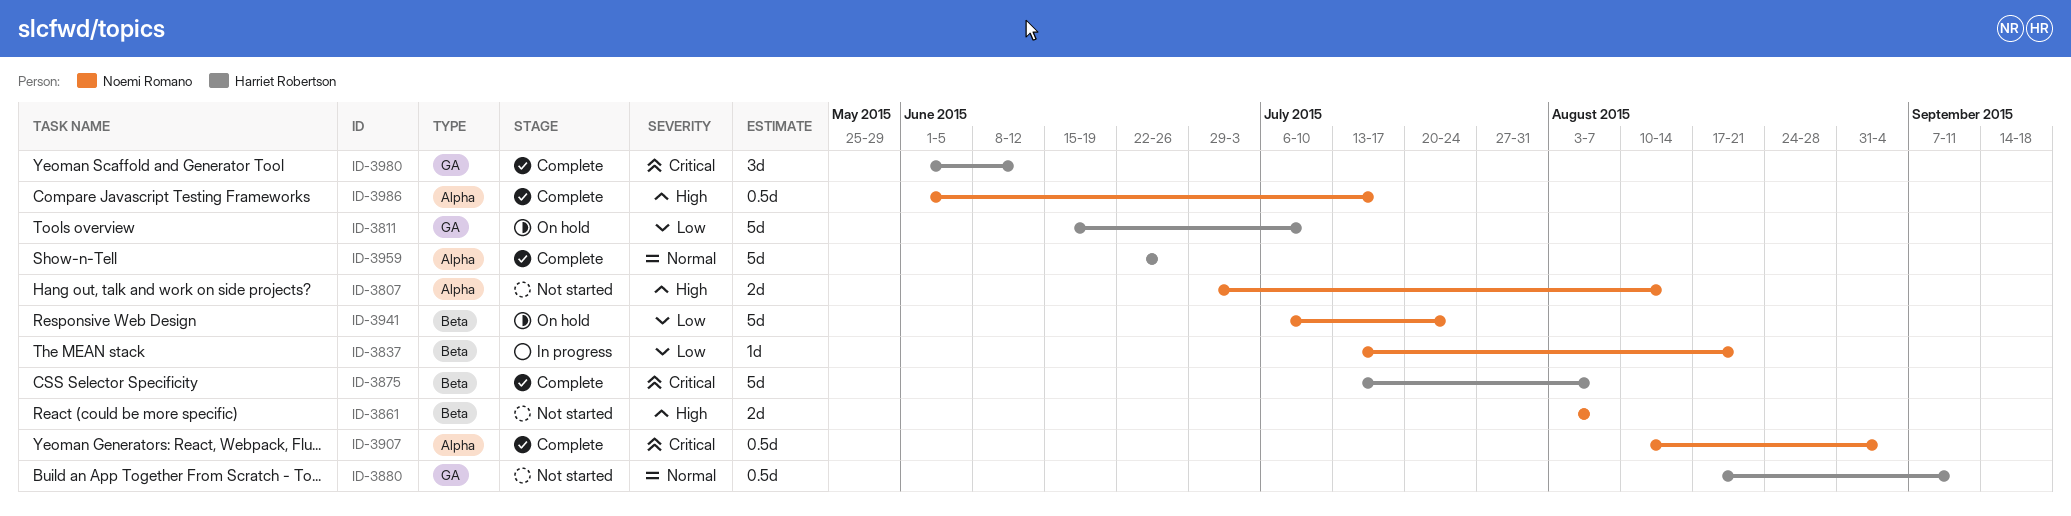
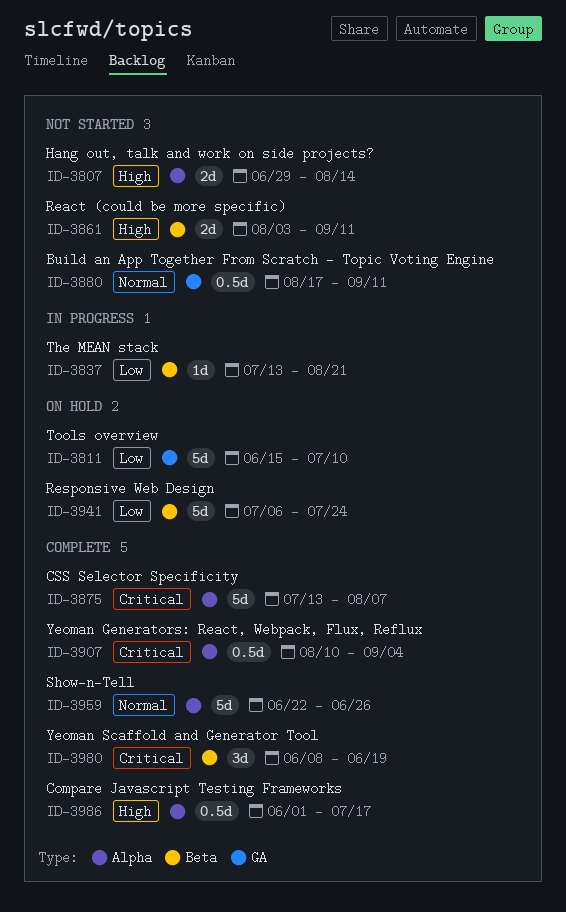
ID-3861, due: Aug 7 -> Sep 11
ID-3875, label: Beta -> Alpha
ID-3980, label: GA -> Beta
ID-3980, start: Jun 1 -> Jun 8
ID-3980, due: Jun 12 -> Jun 19

